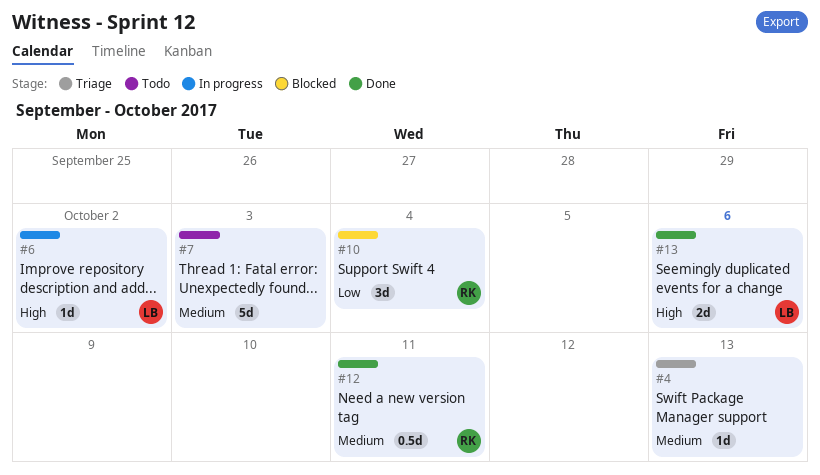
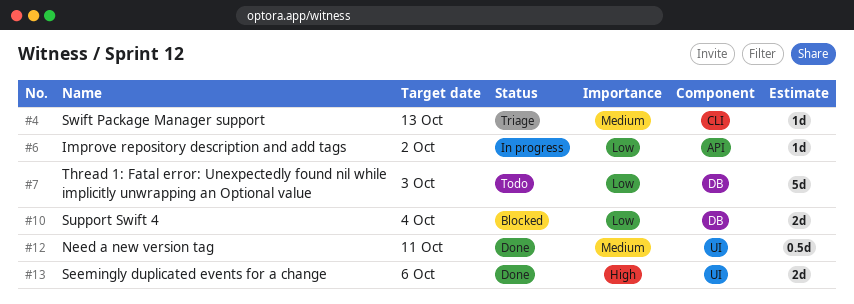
#6, priority: High -> Low
#7, priority: Medium -> Low
#10, estimate: 3d -> 2d

